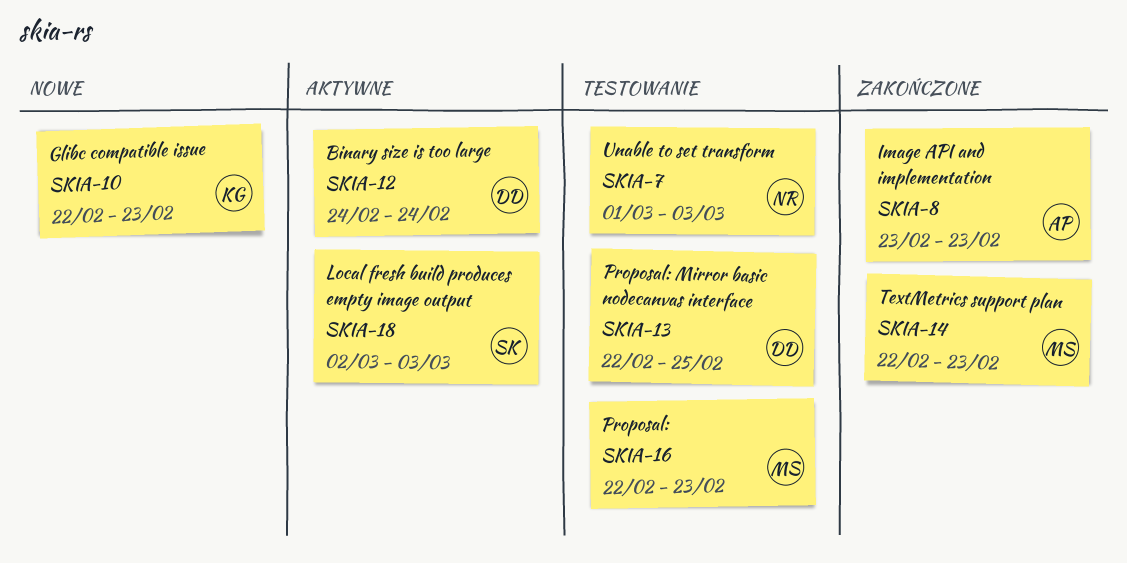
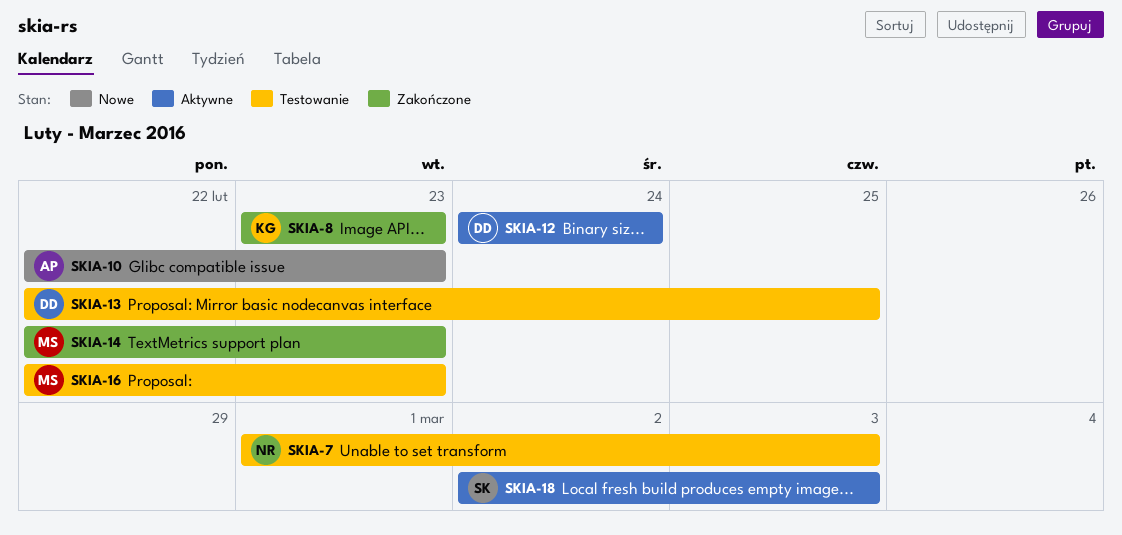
SKIA-8, owner: AP -> KG
SKIA-10, owner: KG -> AP

